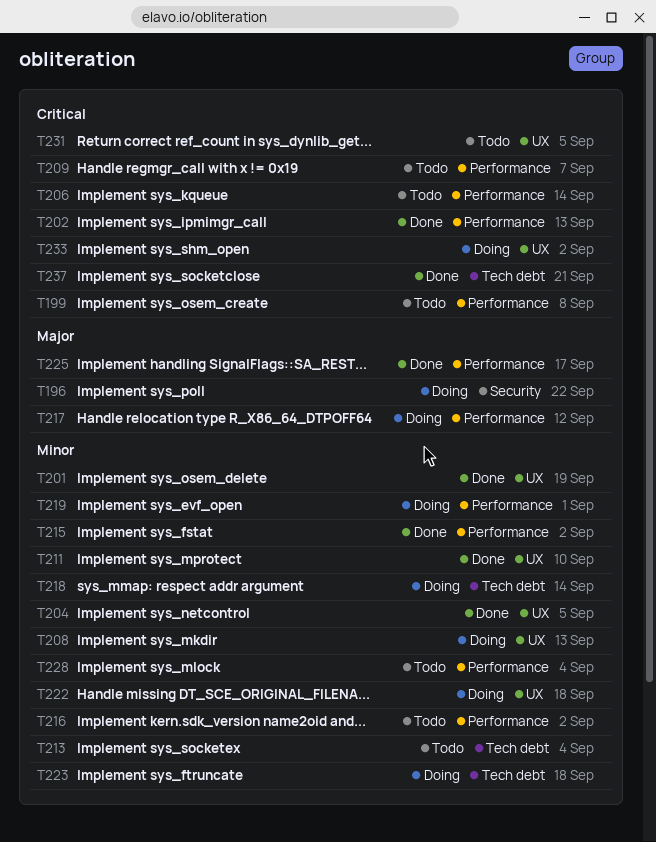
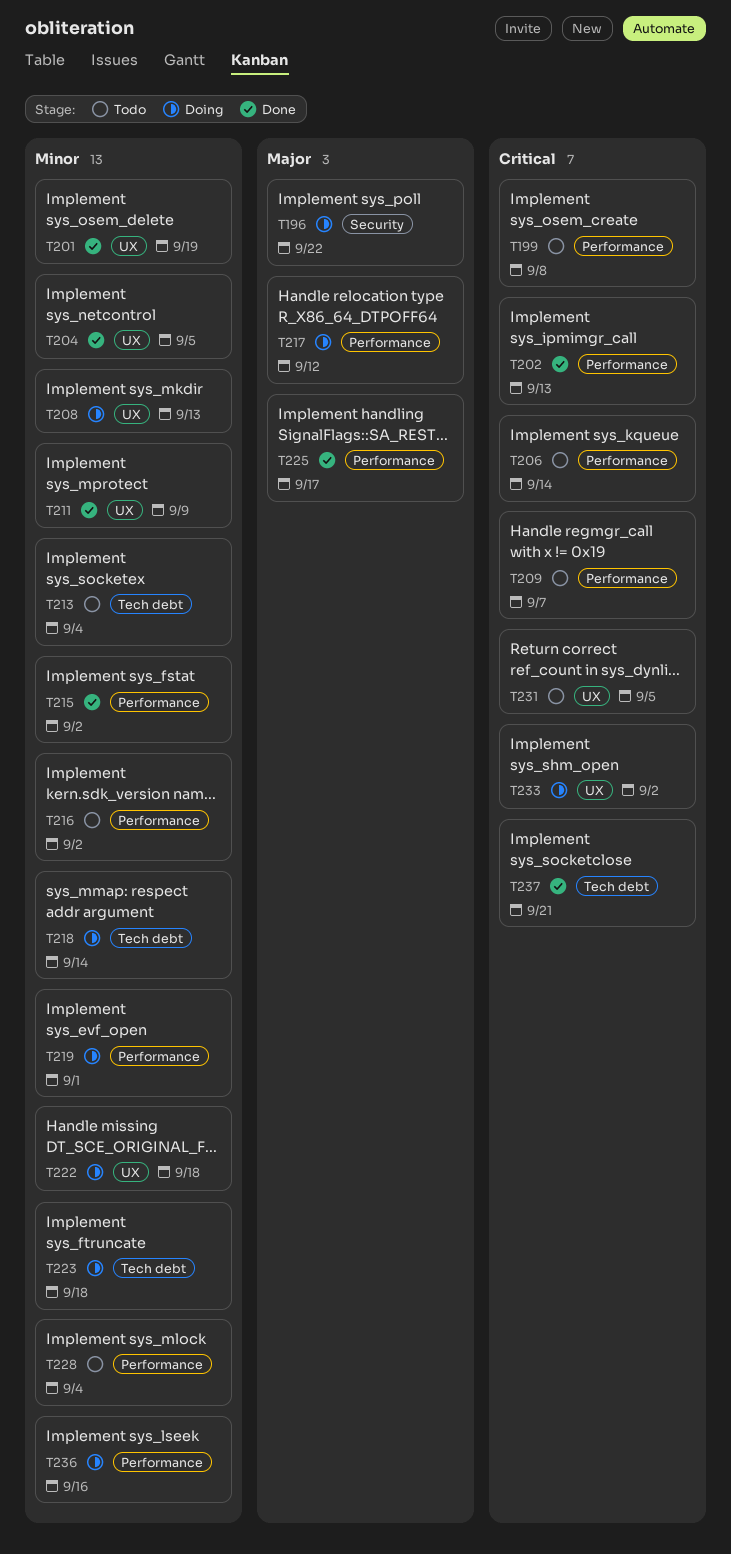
T211, due: Sep 10 -> Sep 9
T236: none -> present

